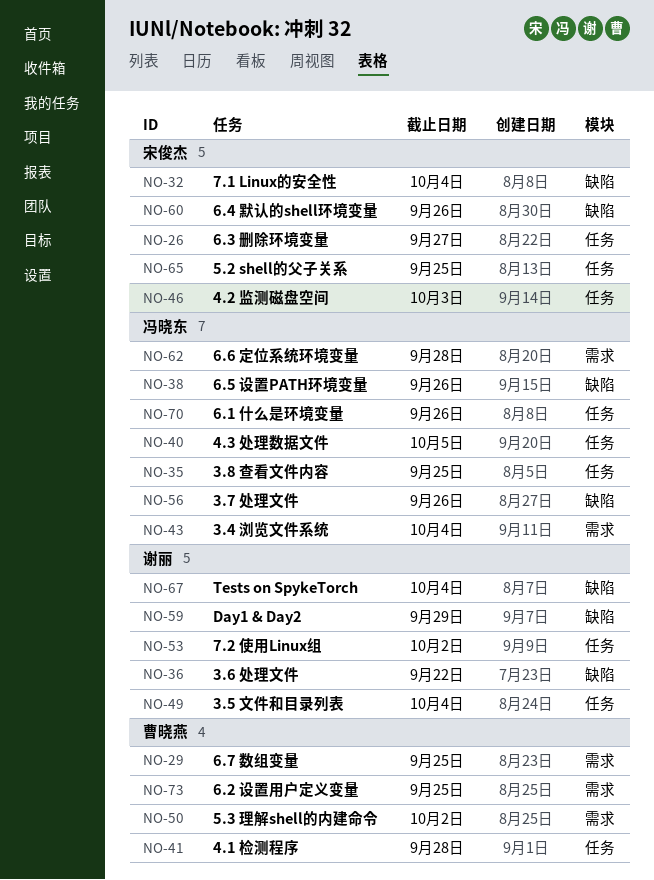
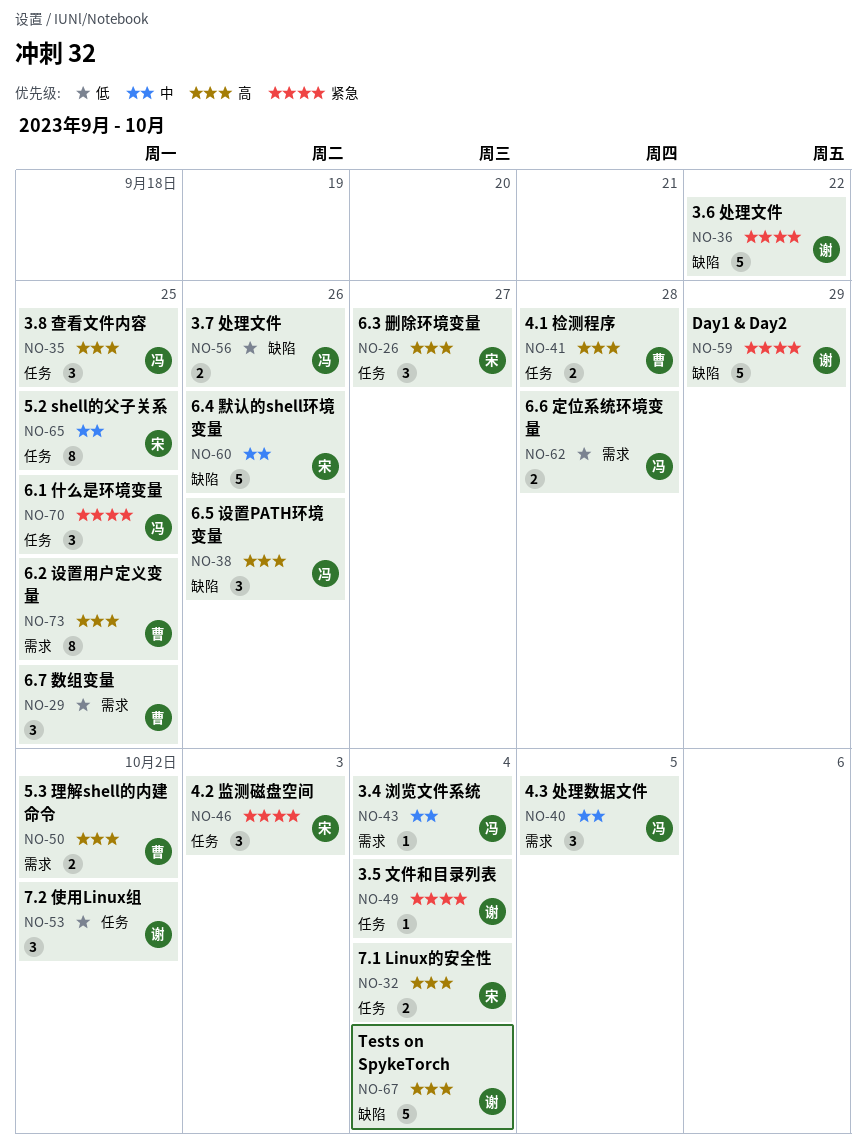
NO-32, label: 缺陷 -> 任务
NO-40, label: 任务 -> 需求
NO-70, due: Sep 26 -> Sep 25

